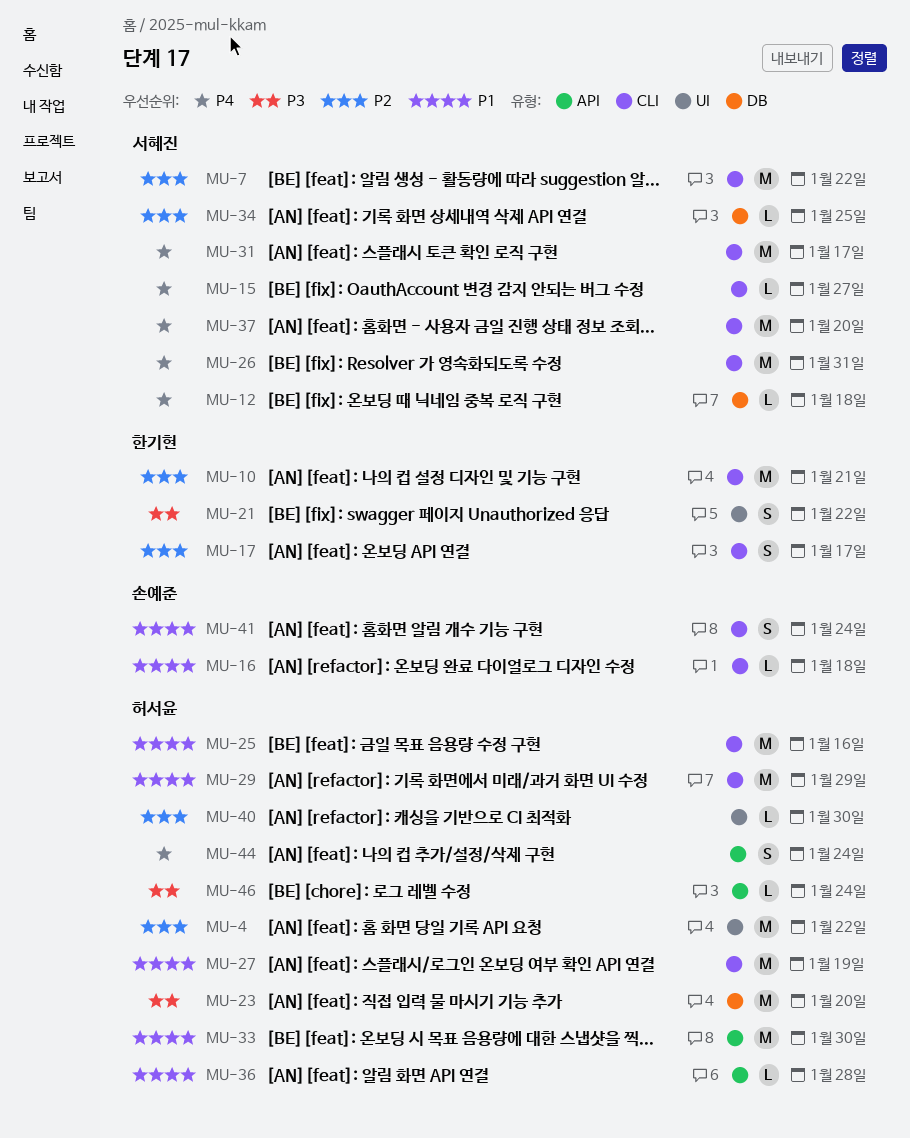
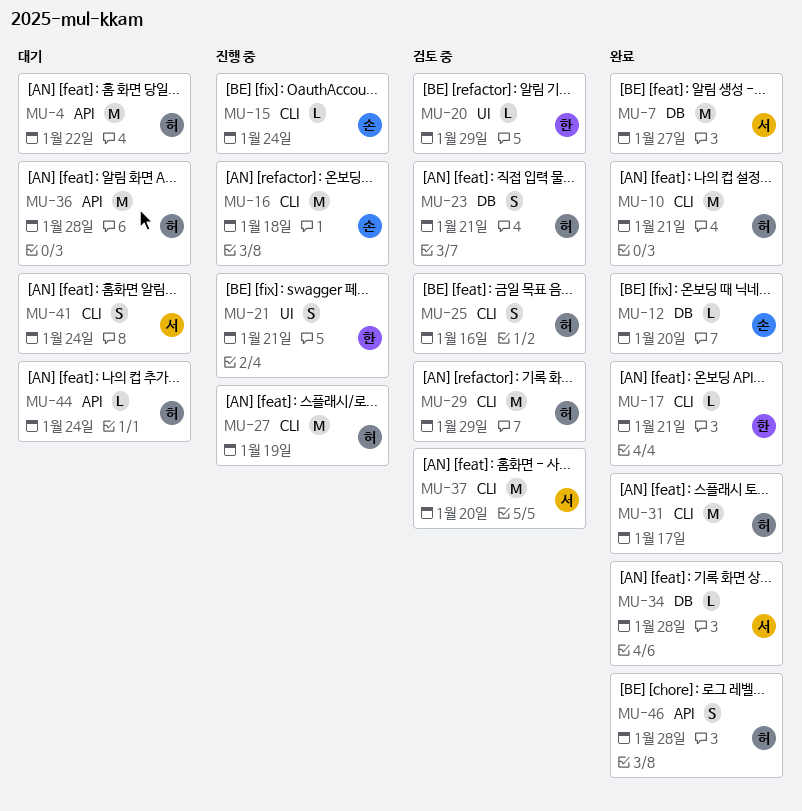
MU-4, label: UI -> API
MU-7, label: CLI -> DB
MU-7, due: Jan 22 -> Jan 27
MU-10, owner: 한기현 -> 허서윤
MU-12, owner: 서혜진 -> 손예준
MU-12, due: Jan 18 -> Jan 20
MU-15, owner: 서혜진 -> 손예준
MU-15, due: Jan 27 -> Jan 24
MU-16, estimate: L -> M
MU-17, estimate: S -> L
MU-17, due: Jan 17 -> Jan 21
MU-20: none -> present
MU-21, due: Jan 22 -> Jan 21
MU-23, estimate: M -> S
MU-23, due: Jan 20 -> Jan 21
MU-25, estimate: M -> S
MU-26: present -> none
MU-31, owner: 서혜진 -> 허서윤
MU-33: present -> none
MU-34, due: Jan 25 -> Jan 28
MU-36, estimate: L -> M
MU-40: present -> none
MU-41, owner: 손예준 -> 서혜진
MU-44, estimate: S -> L
MU-46, estimate: L -> S
MU-46, due: Jan 24 -> Jan 28

